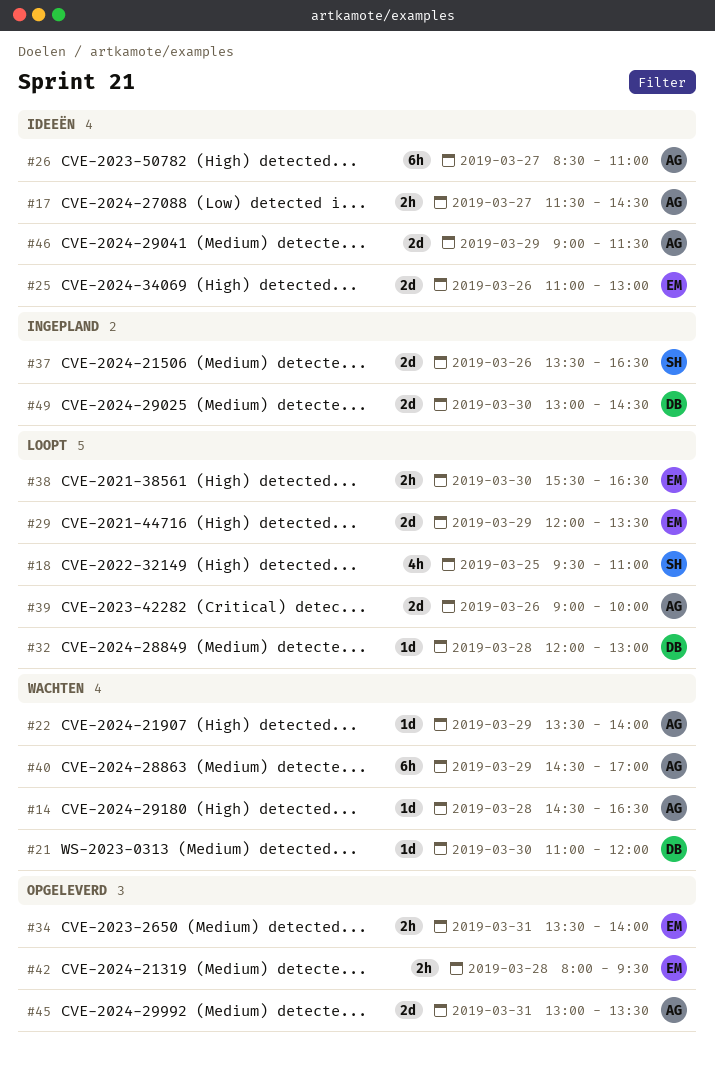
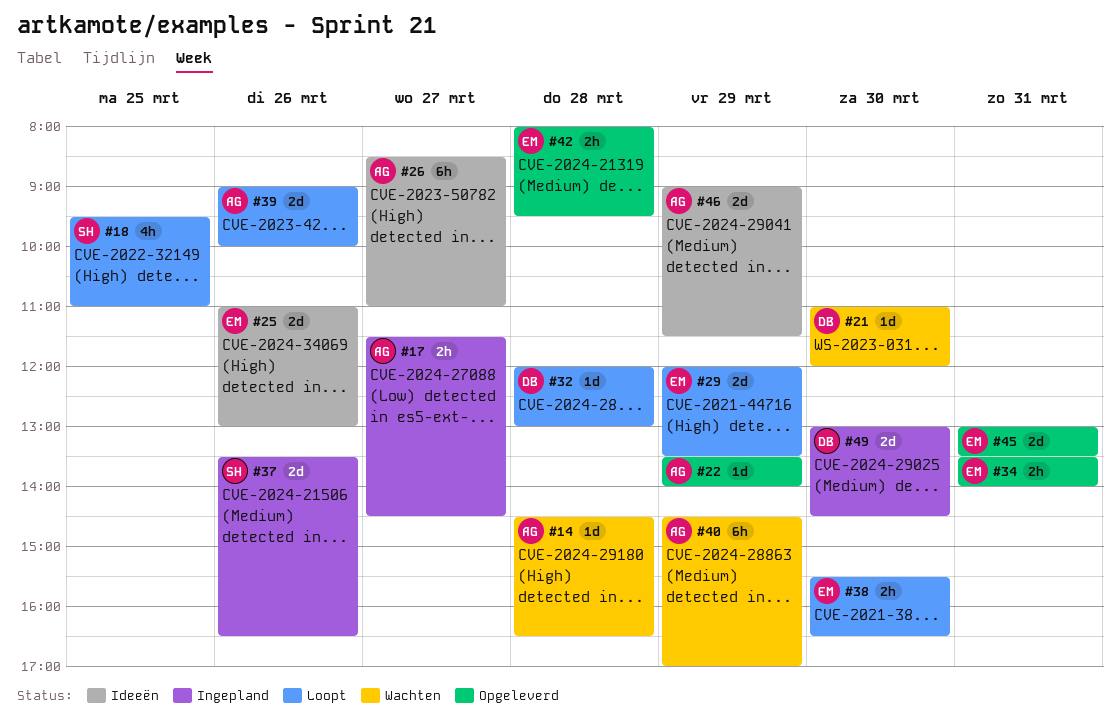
#17, status: Ideeën -> Ingepland
#22, status: Wachten -> Opgeleverd
#45, owner: AG -> EM

